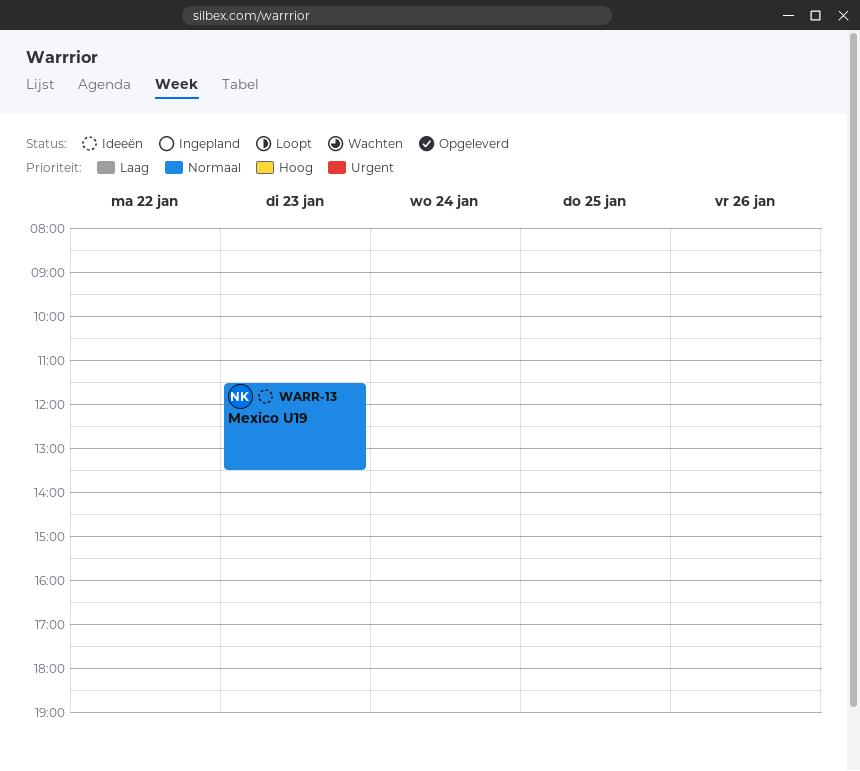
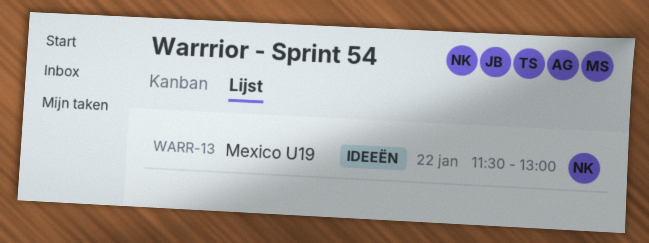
WARR-13, day: Jan 23 -> Jan 22
WARR-13, ends: 13:30 -> 13:00

